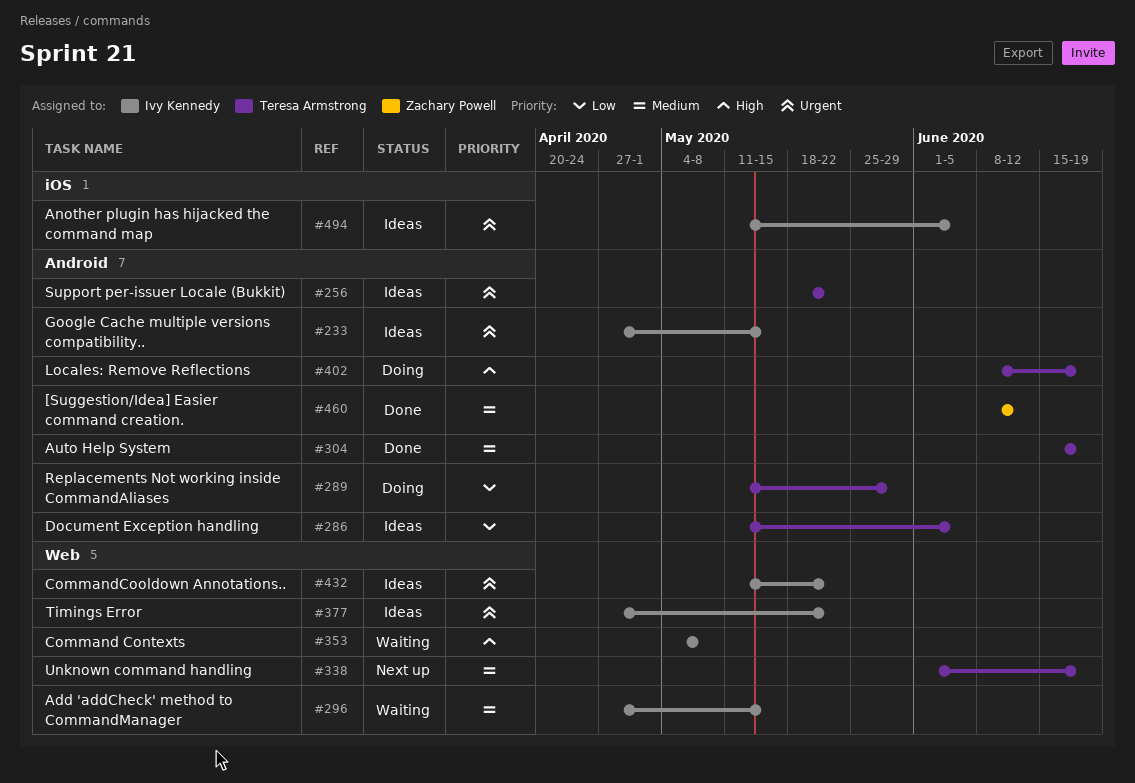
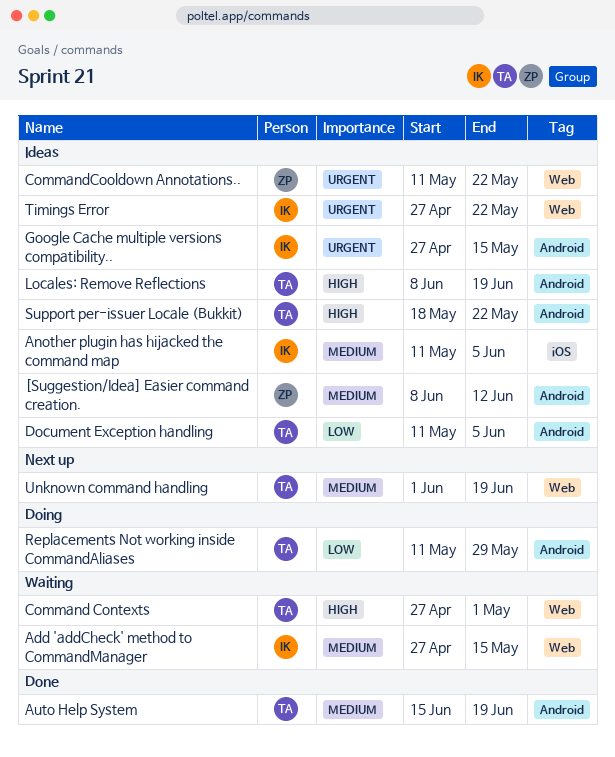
[Suggestion/Idea] Easier command creation., status: Done -> Ideas
Another plugin has hijacked the command map, priority: Urgent -> Medium
Command Contexts, owner: Ivy Kennedy -> Teresa Armstrong
Command Contexts, start: May 4 -> Apr 27
Command Contexts, due: May 8 -> May 1
CommandCooldown Annotations.., owner: Ivy Kennedy -> Zachary Powell
Locales: Remove Reflections, status: Doing -> Ideas
Support per-issuer Locale (Bukkit), priority: Urgent -> High

